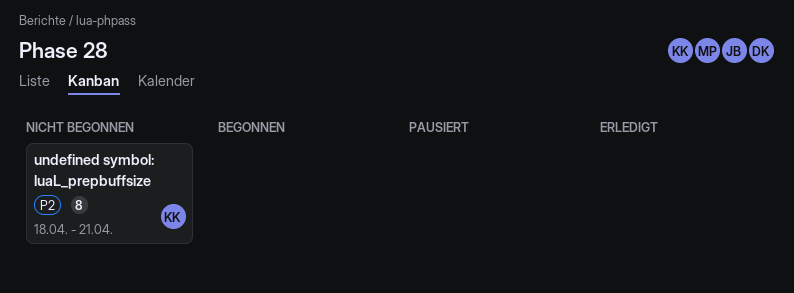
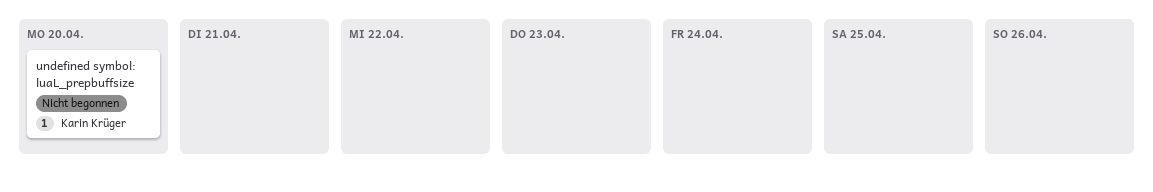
undefined symbol: luaL_prepbuffsize, estimate: 8 -> 1
undefined symbol: luaL_prepbuffsize, due: Apr 21 -> Apr 20

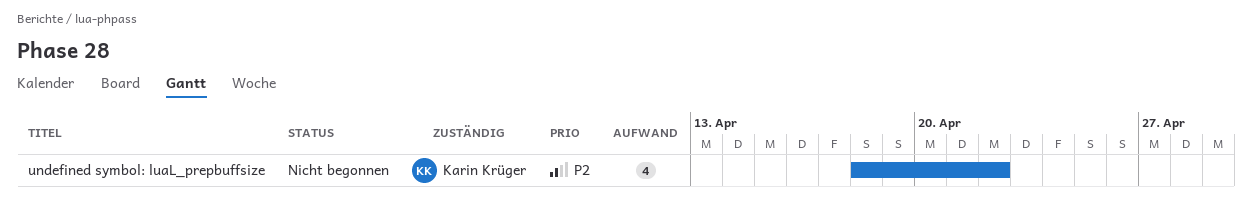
undefined symbol: luaL_prepbuffsize, estimate: 1 -> 4
undefined symbol: luaL_prepbuffsize, due: Apr 20 -> Apr 22

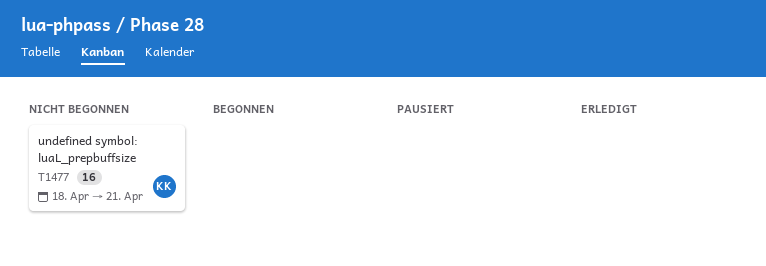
undefined symbol: luaL_prepbuffsize, estimate: 4 -> 16
undefined symbol: luaL_prepbuffsize, due: Apr 22 -> Apr 21

